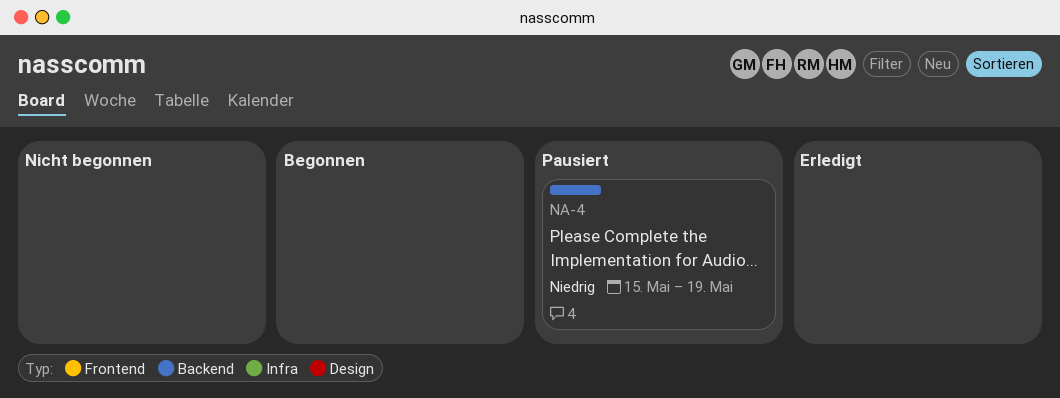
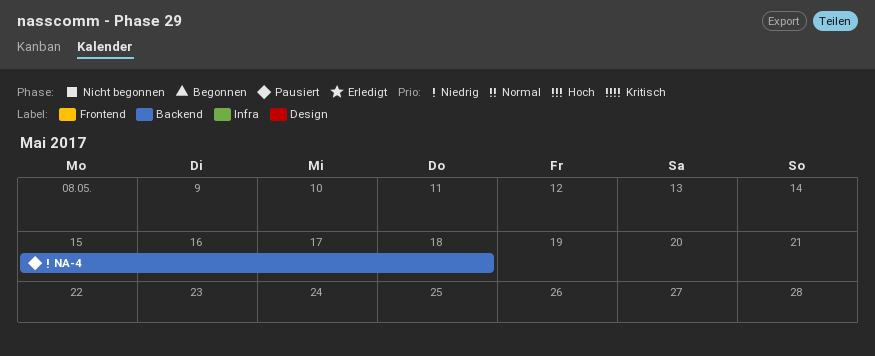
NA-4, due: May 19 -> May 18

